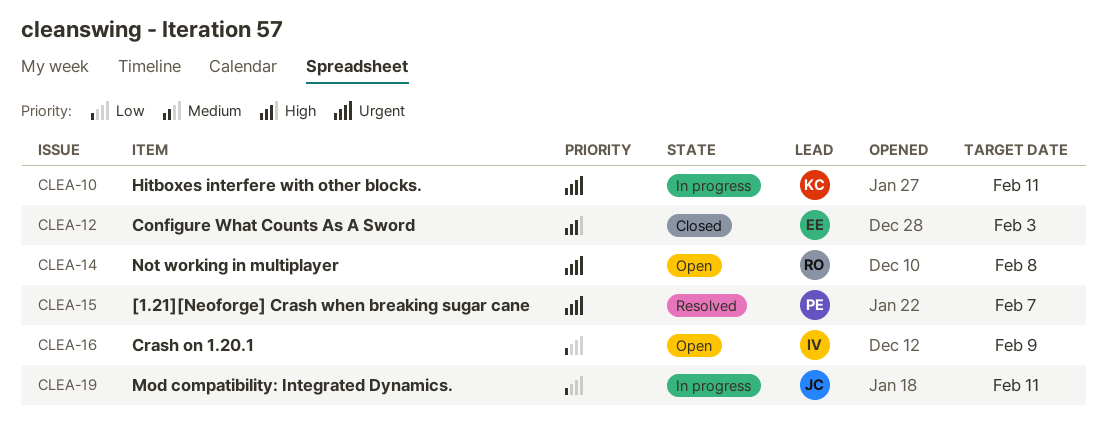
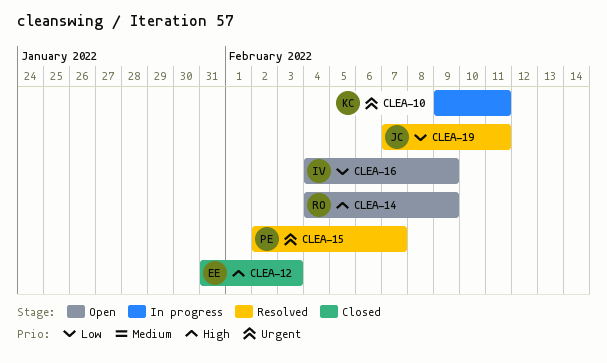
CLEA-14, priority: Urgent -> High
CLEA-14, due: Feb 8 -> Feb 9
CLEA-19, status: In progress -> Resolved

